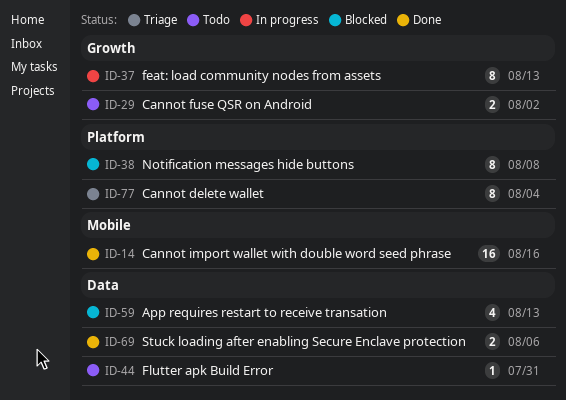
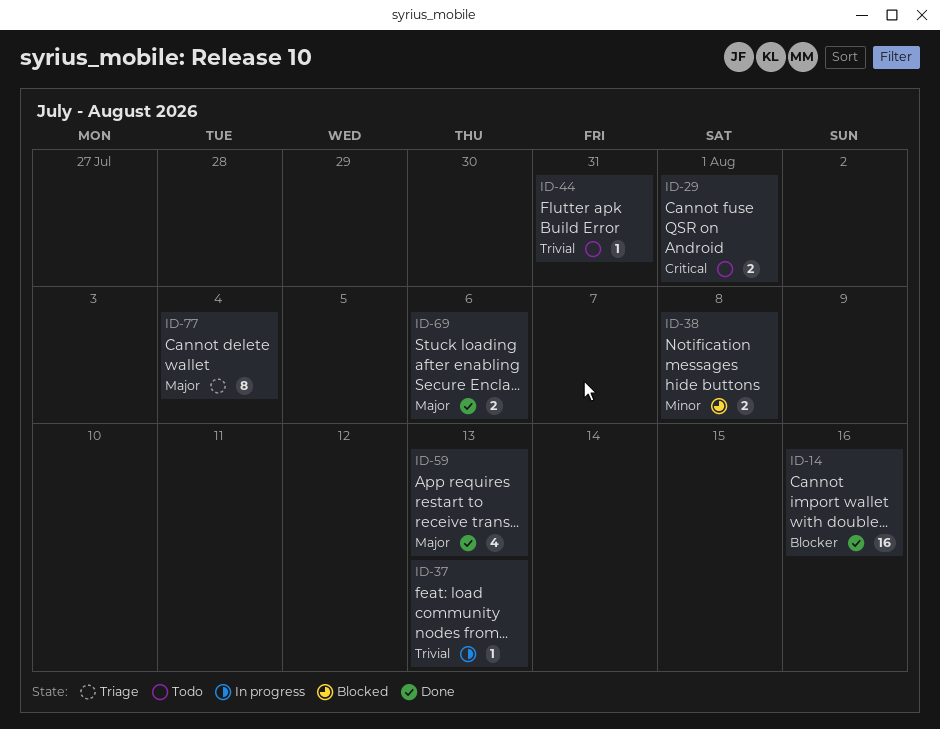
ID-29, due: Aug 2 -> Aug 1
ID-37, estimate: 8 -> 1
ID-38, estimate: 8 -> 2
ID-59, status: Blocked -> Done

